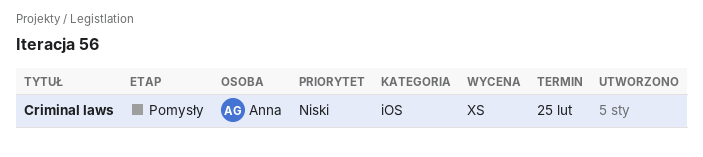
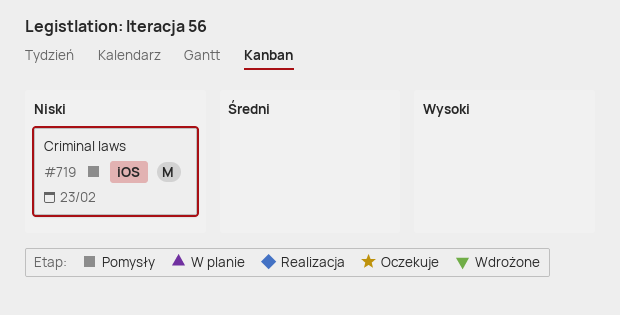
Criminal laws, estimate: XS -> M
Criminal laws, due: Feb 25 -> Feb 23

